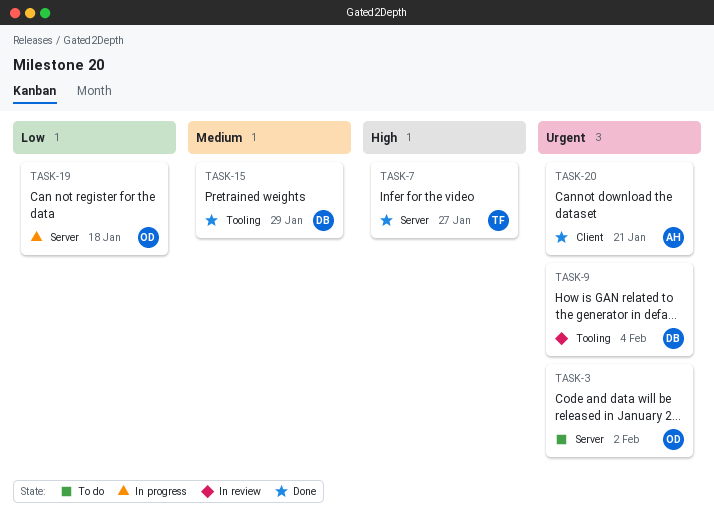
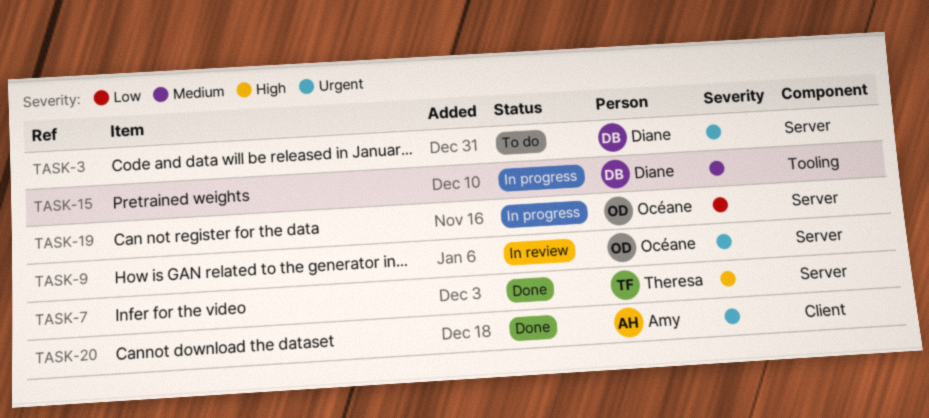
TASK-3, owner: Océane -> Diane
TASK-9, owner: Diane -> Océane
TASK-9, label: Tooling -> Server
TASK-15, status: Done -> In progress

